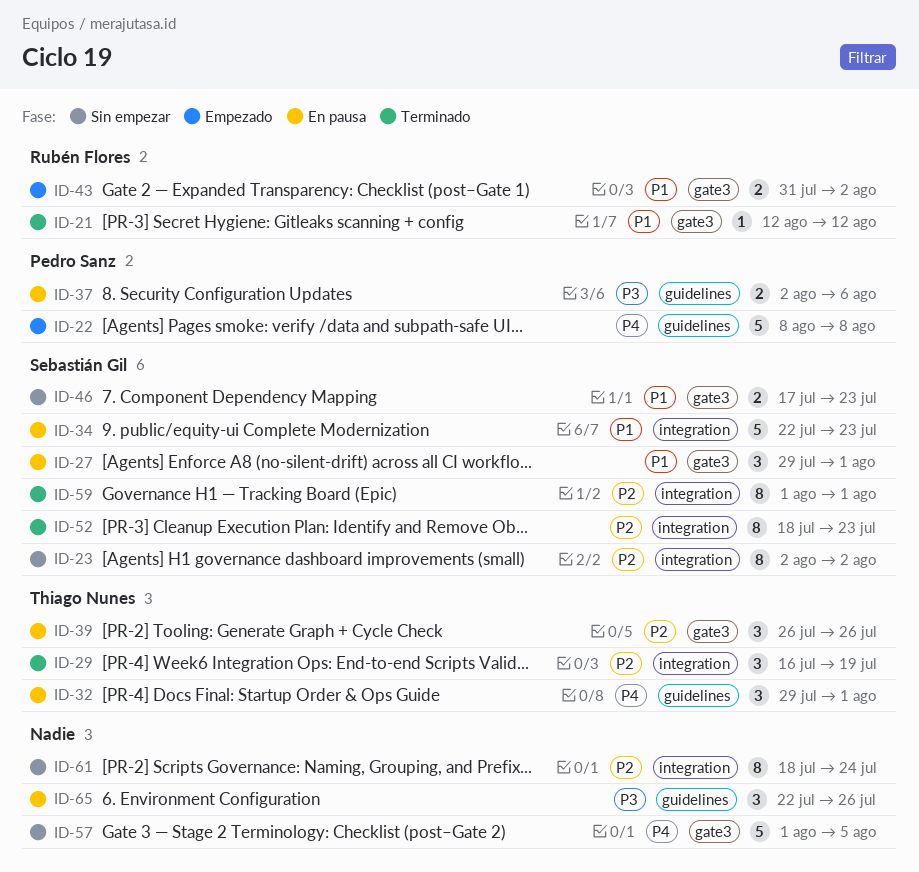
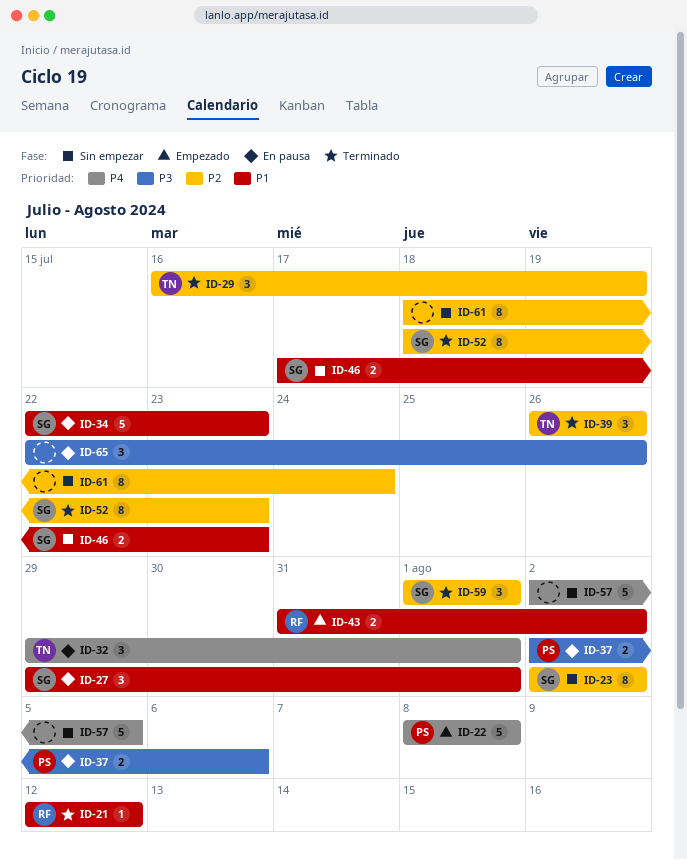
ID-39, status: En pausa -> Terminado
ID-57, start: Aug 1 -> Aug 2
ID-59, estimate: 8 -> 3

